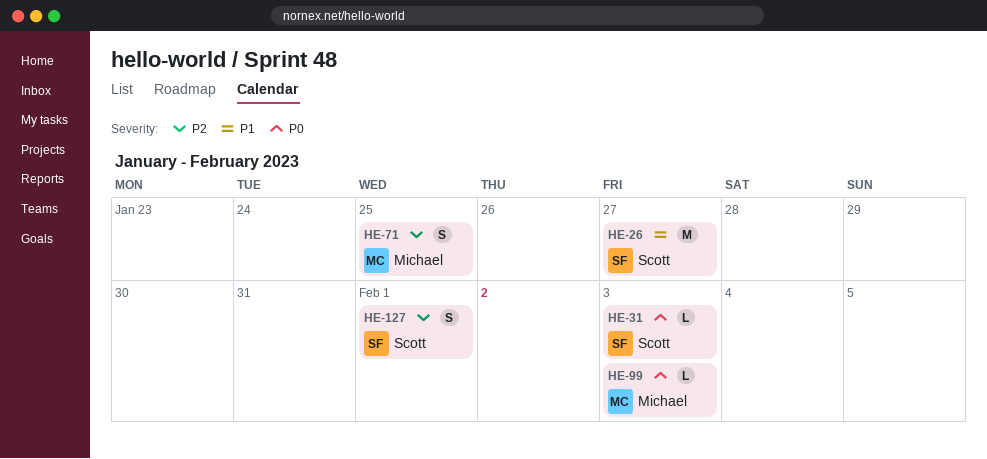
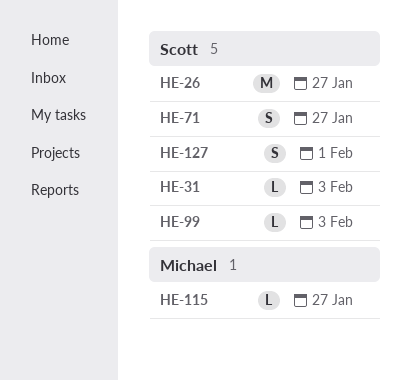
HE-71, owner: Michael -> Scott
HE-71, due: Jan 25 -> Jan 27
HE-99, owner: Michael -> Scott
HE-115: none -> present

